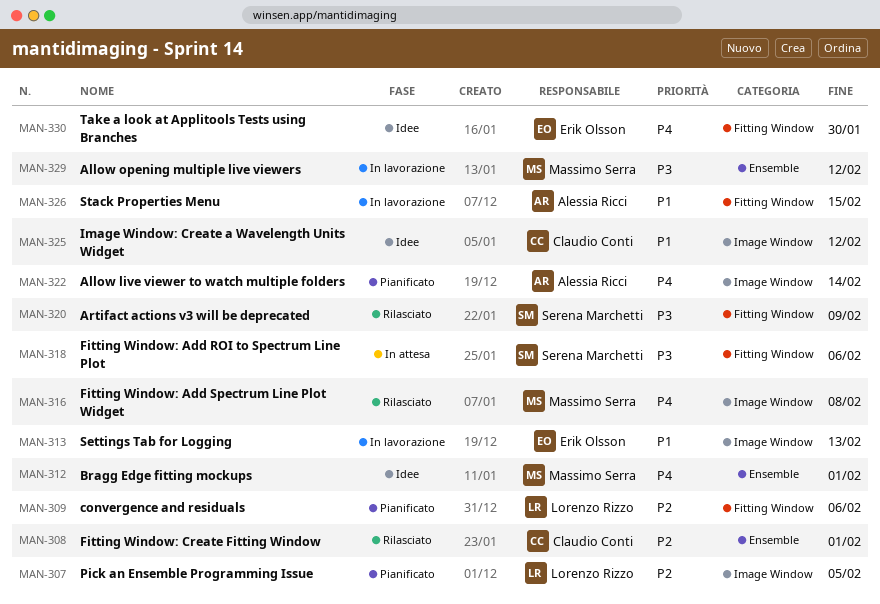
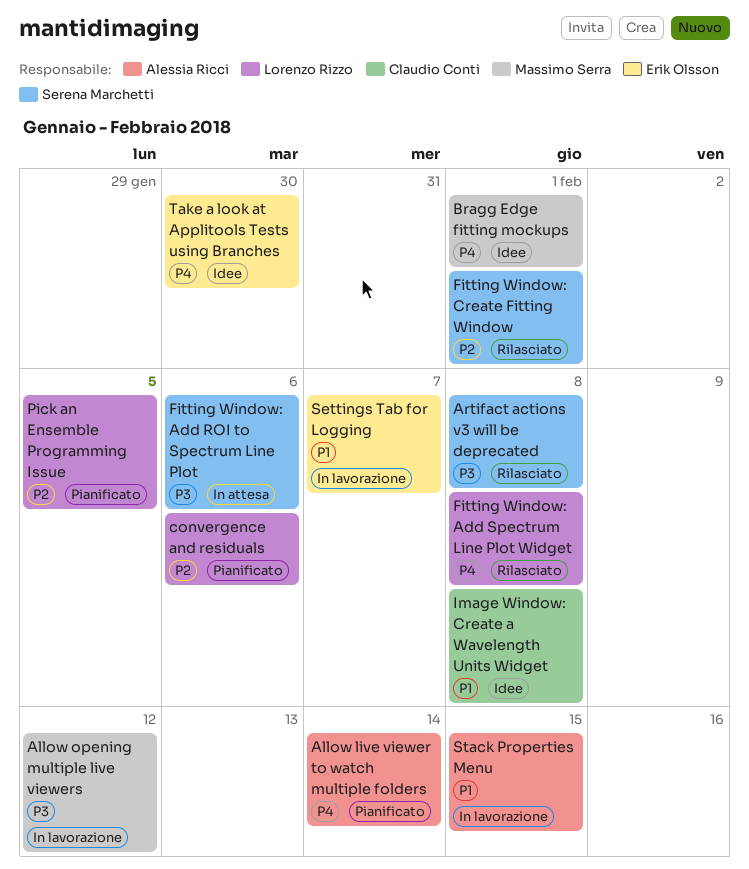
Artifact actions v3 will be deprecated, due: Feb 9 -> Feb 8
Fitting Window: Add Spectrum Line Plot Widget, owner: Massimo Serra -> Lorenzo Rizzo
Fitting Window: Create Fitting Window, owner: Claudio Conti -> Serena Marchetti
Image Window: Create a Wavelength Units Widget, due: Feb 12 -> Feb 8
Settings Tab for Logging, due: Feb 13 -> Feb 7

